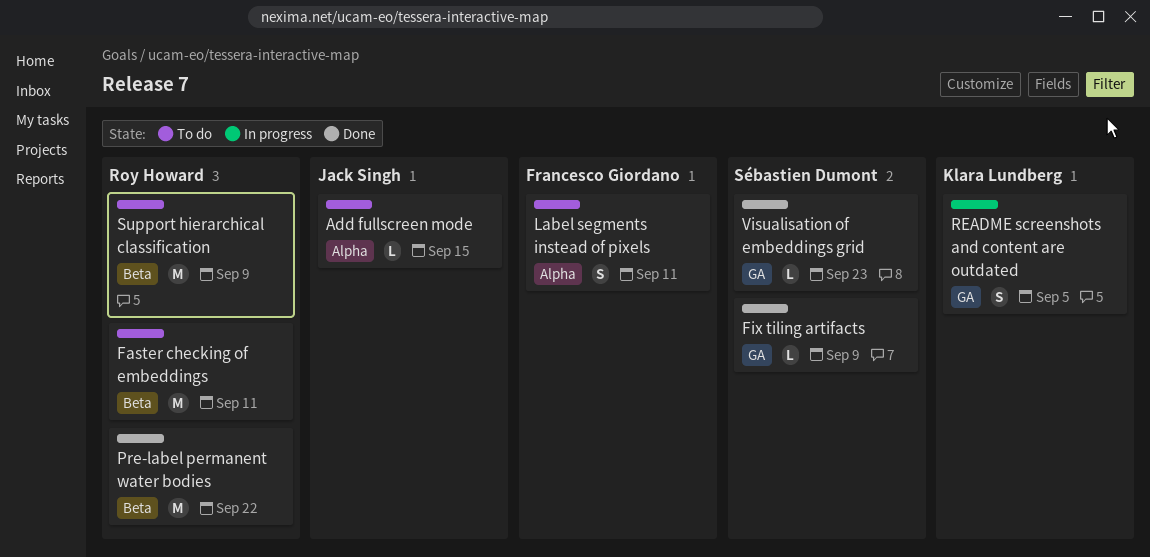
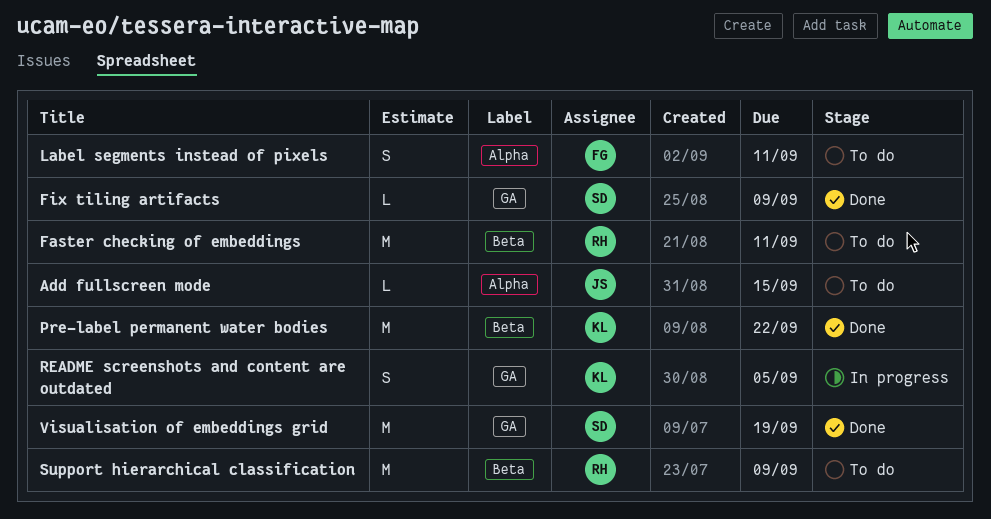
Pre-label permanent water bodies, owner: Roy Howard -> Klara Lundberg
Visualisation of embeddings grid, estimate: L -> M
Visualisation of embeddings grid, due: Sep 23 -> Sep 19

